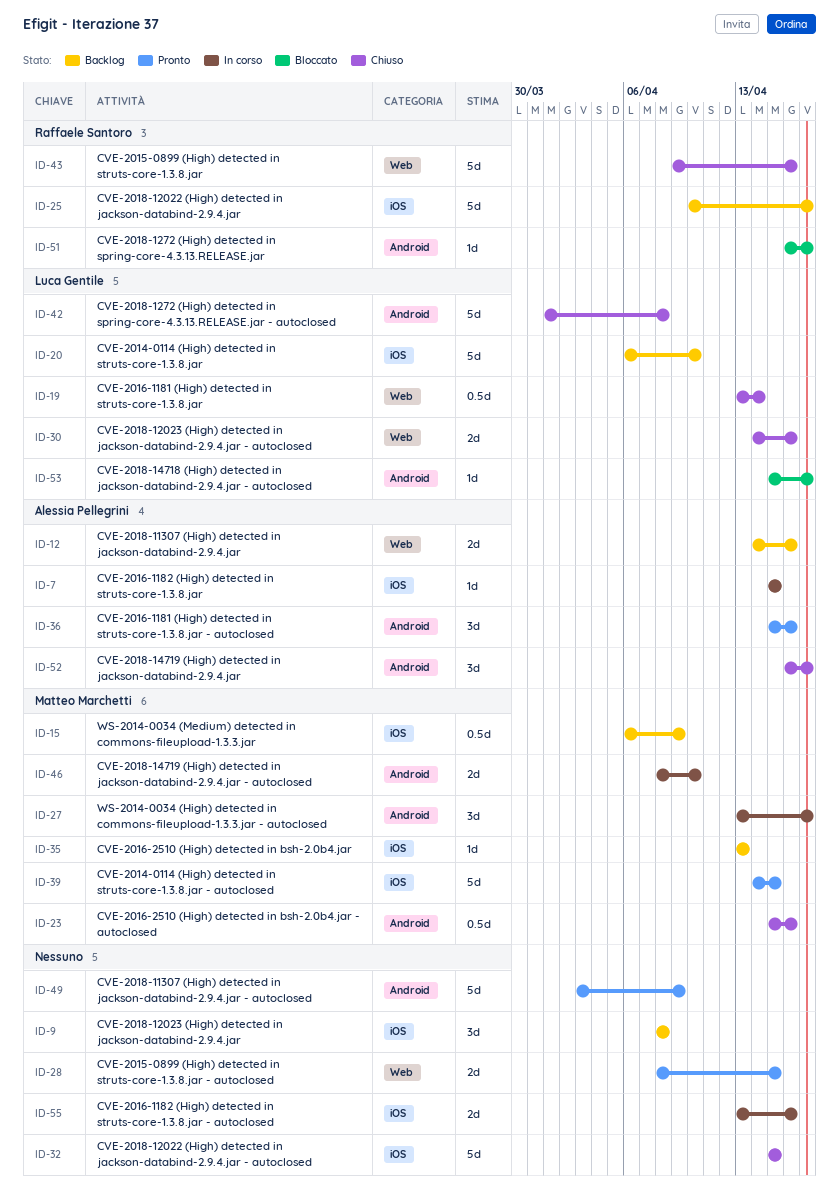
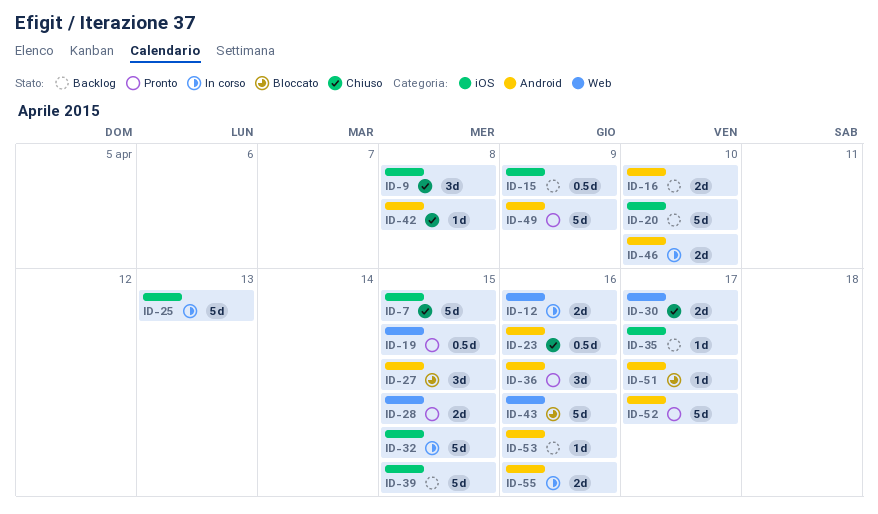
ID-7, status: In corso -> Chiuso
ID-7, estimate: 1d -> 5d
ID-9, status: Backlog -> Chiuso
ID-12, status: Backlog -> In corso
ID-16: none -> present
ID-19, status: Chiuso -> Pronto
ID-19, due: Apr 14 -> Apr 15
ID-25, status: Backlog -> In corso
ID-25, due: Apr 17 -> Apr 13
ID-27, status: In corso -> Bloccato
ID-27, due: Apr 17 -> Apr 15
ID-30, due: Apr 16 -> Apr 17
ID-32, status: Chiuso -> In corso
ID-35, due: Apr 13 -> Apr 17
ID-39, status: Pronto -> Backlog
ID-42, estimate: 5d -> 1d
ID-43, status: Chiuso -> Bloccato
ID-52, status: Chiuso -> Pronto
ID-52, estimate: 3d -> 5d
ID-53, status: Bloccato -> Backlog
ID-53, due: Apr 17 -> Apr 16
ID-55, label: iOS -> Android

